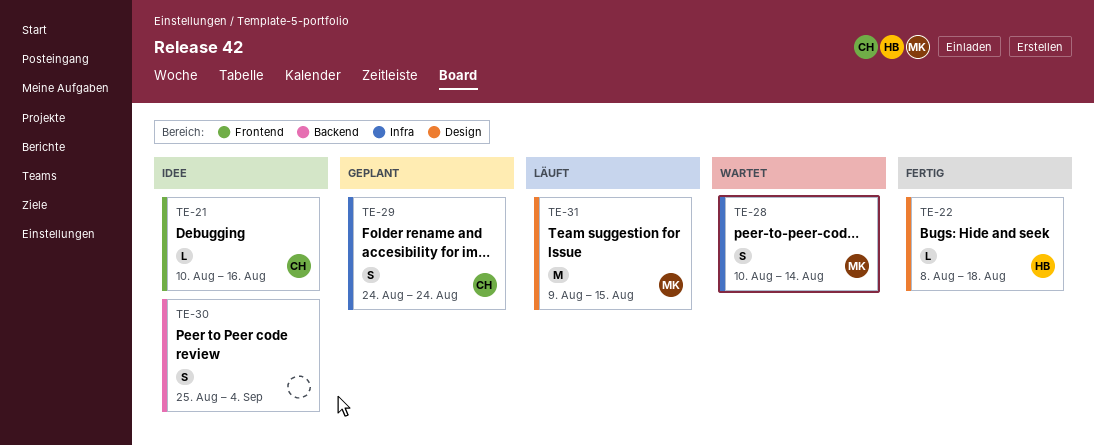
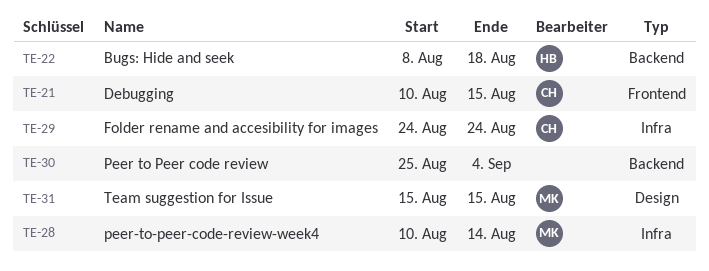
TE-21, due: Aug 16 -> Aug 15
TE-22, label: Design -> Backend
TE-31, start: Aug 9 -> Aug 15

